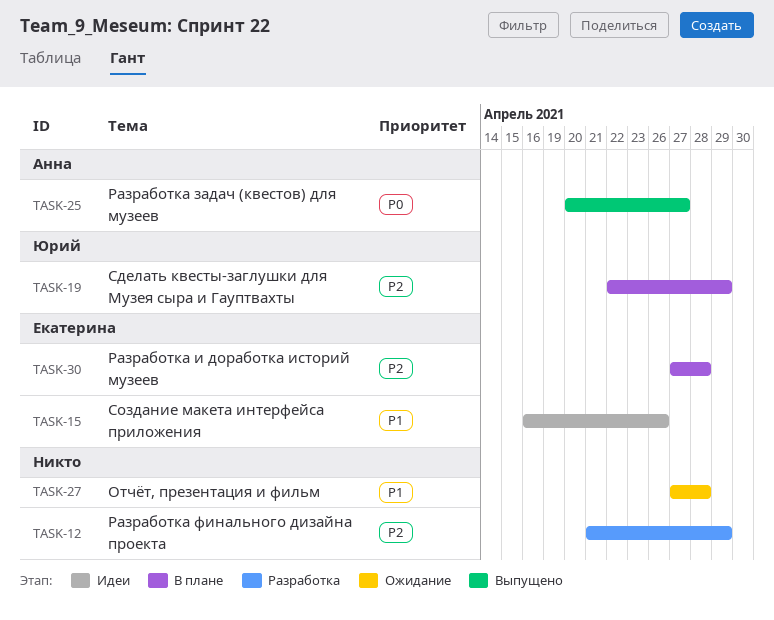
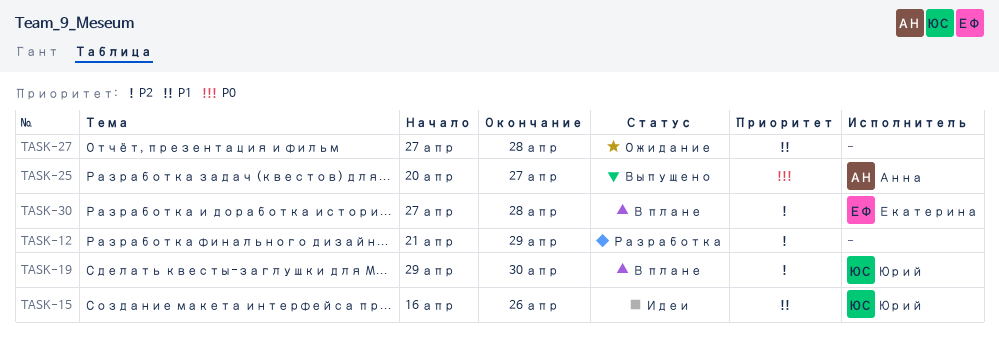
TASK-15, owner: Екатерина -> Юрий
TASK-19, start: Apr 22 -> Apr 29
TASK-19, due: Apr 29 -> Apr 30

